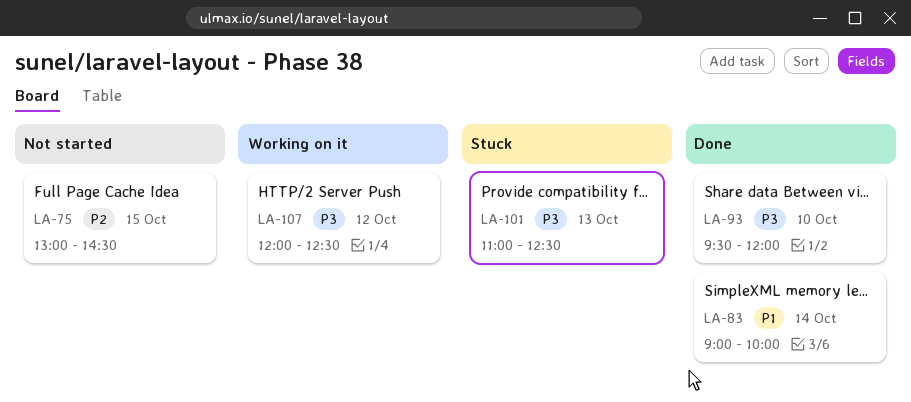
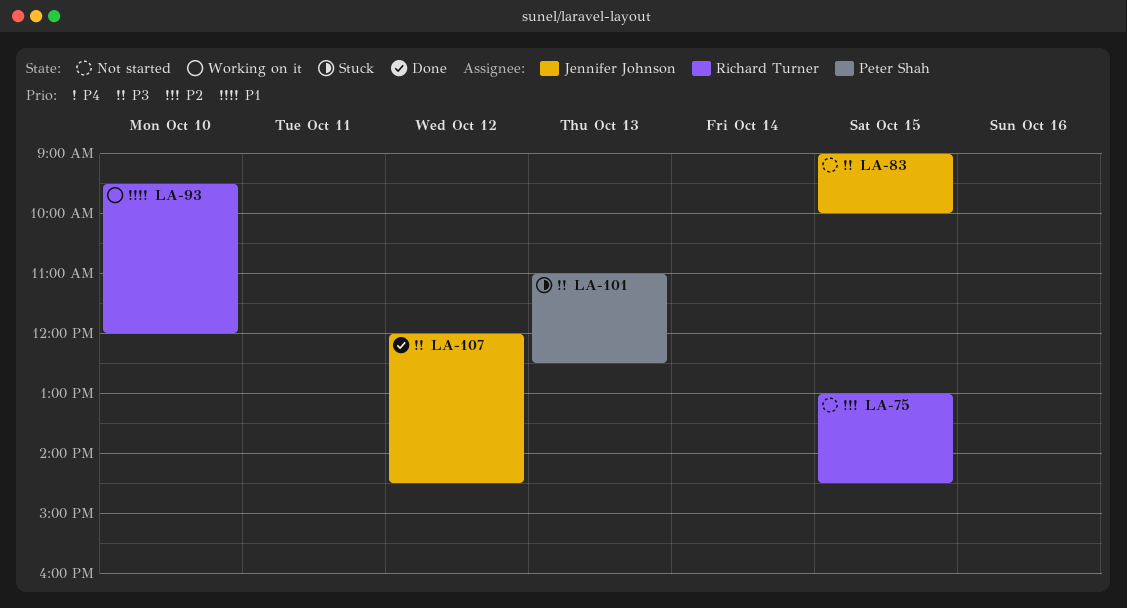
LA-83, status: Done -> Not started
LA-83, priority: P1 -> P3
LA-83, day: Oct 14 -> Oct 15
LA-93, status: Done -> Working on it
LA-93, priority: P3 -> P1
LA-107, status: Working on it -> Done
LA-107, ends: 12:30 -> 14:30

